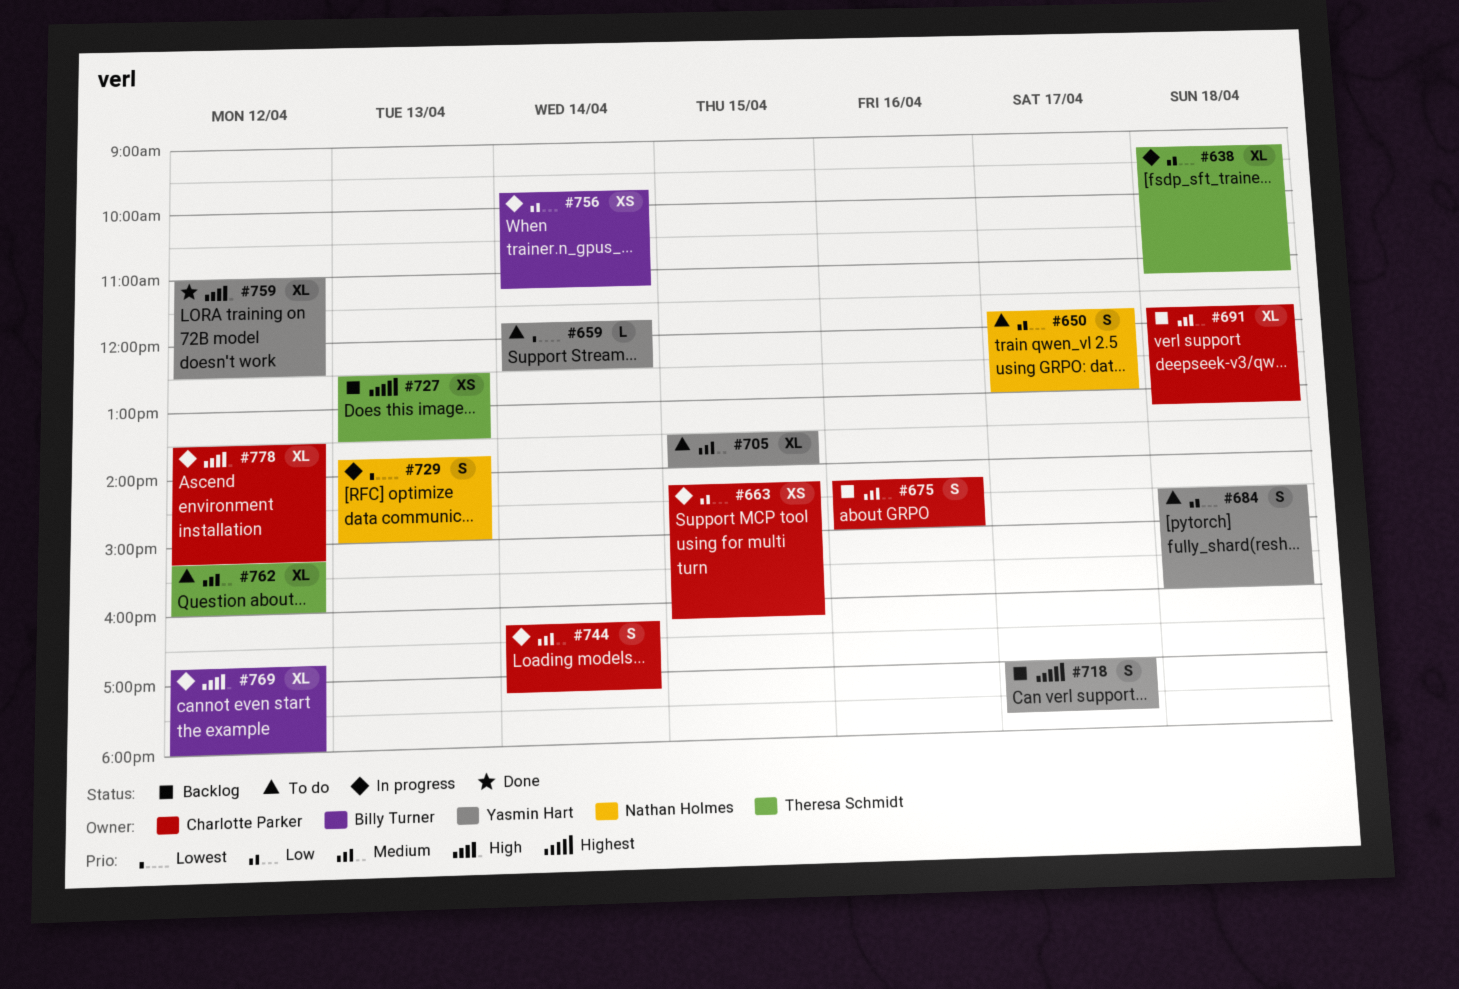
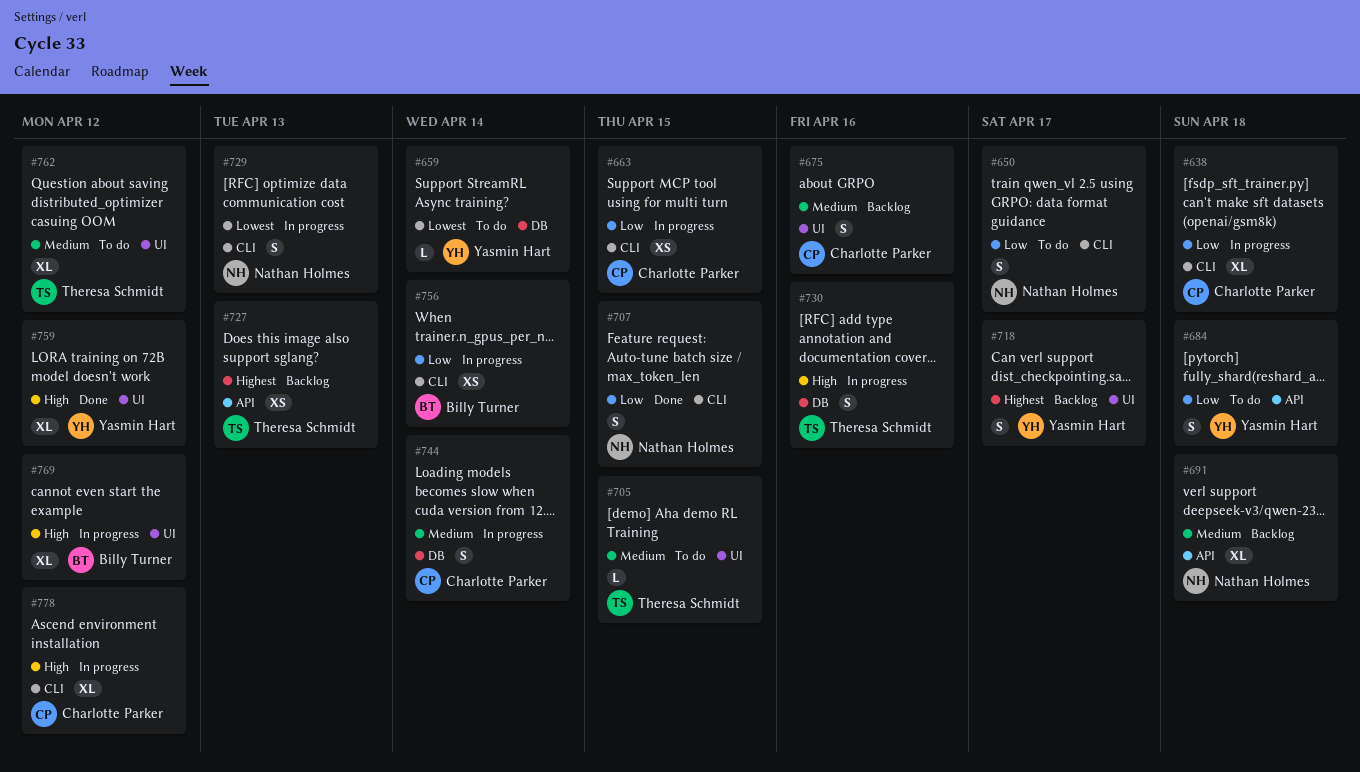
#638, owner: Theresa Schmidt -> Charlotte Parker
#691, owner: Charlotte Parker -> Nathan Holmes
#705, owner: Yasmin Hart -> Theresa Schmidt
#705, estimate: XL -> L
#707: none -> present
#730: none -> present

